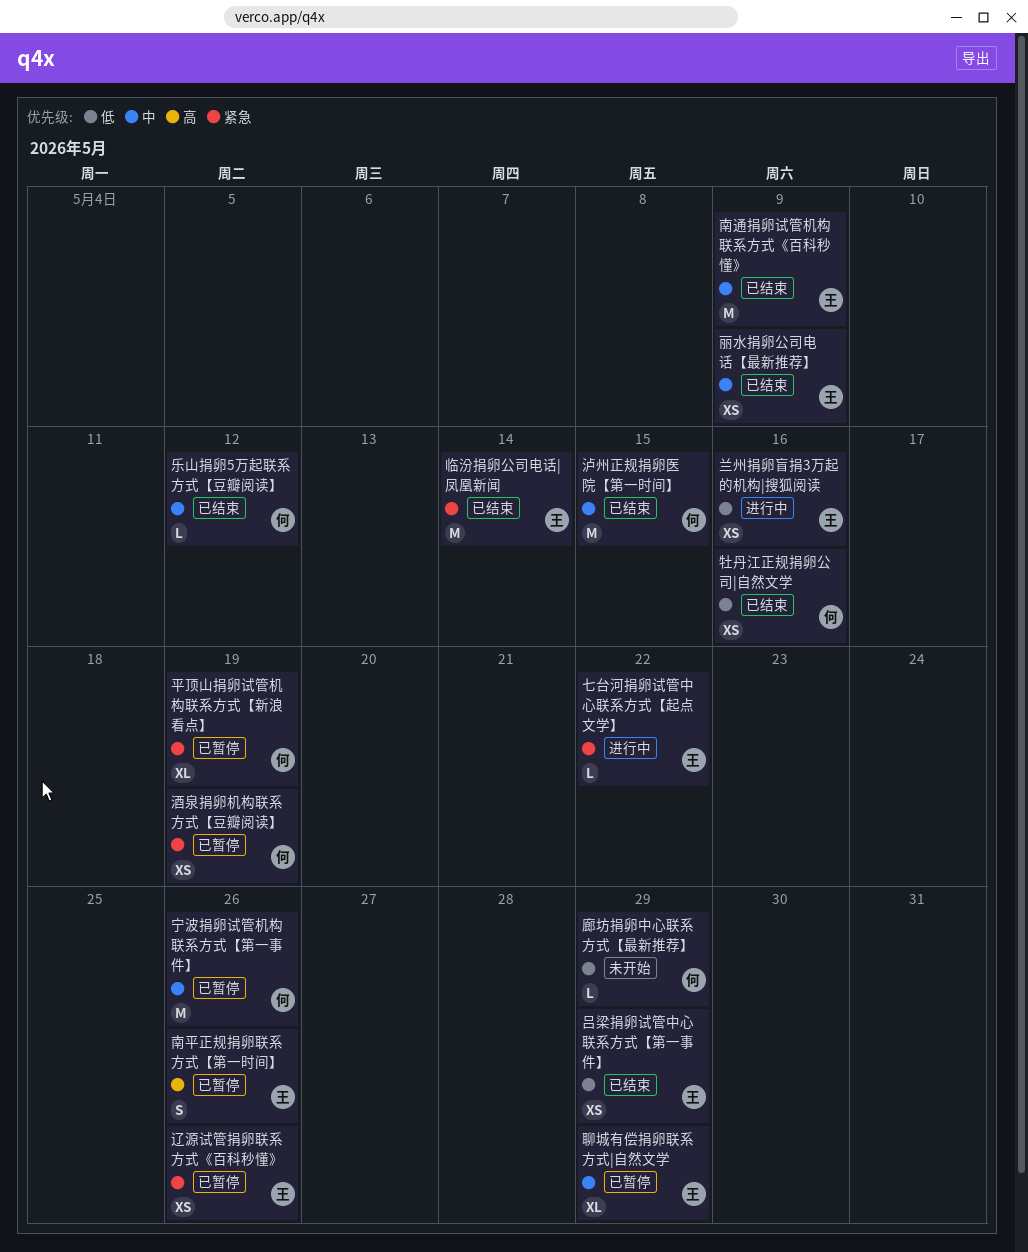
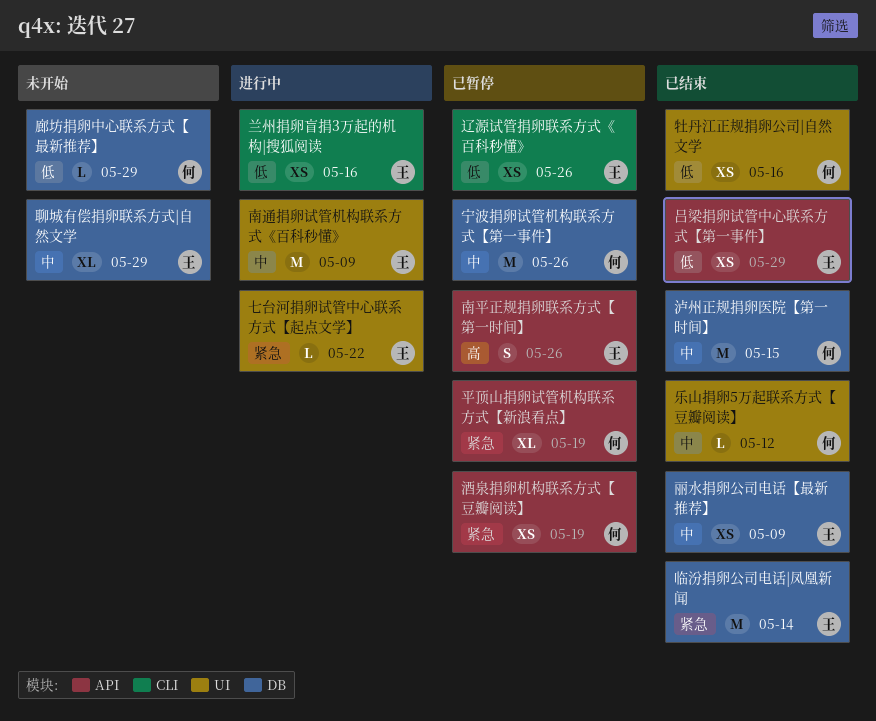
南通捐卵试管机构联系方式《百科秒懂》, status: 已结束 -> 进行中
聊城有偿捐卵联系方式|自然文学, status: 已暂停 -> 未开始
辽源试管捐卵联系方式《百科秒懂》, priority: 紧急 -> 低

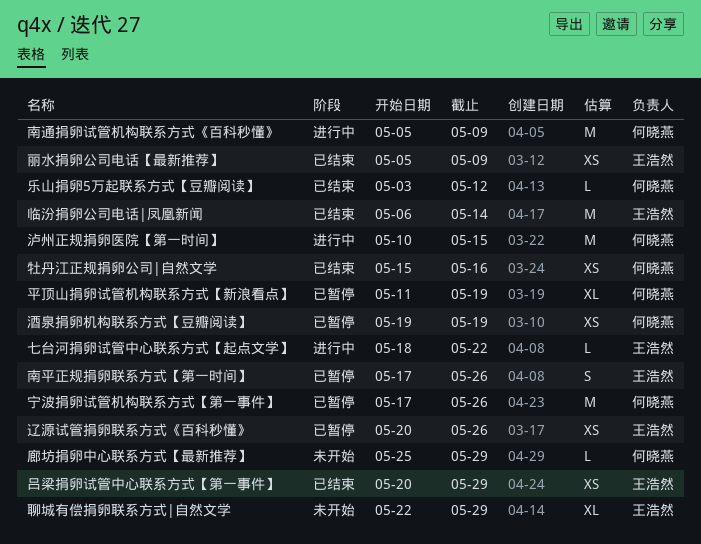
兰州捐卵盲捐3万起的机构|搜狐阅读: present -> none
南通捐卵试管机构联系方式《百科秒懂》, owner: 王浩然 -> 何晓燕
泸州正规捐卵医院【第一时间】, status: 已结束 -> 进行中

